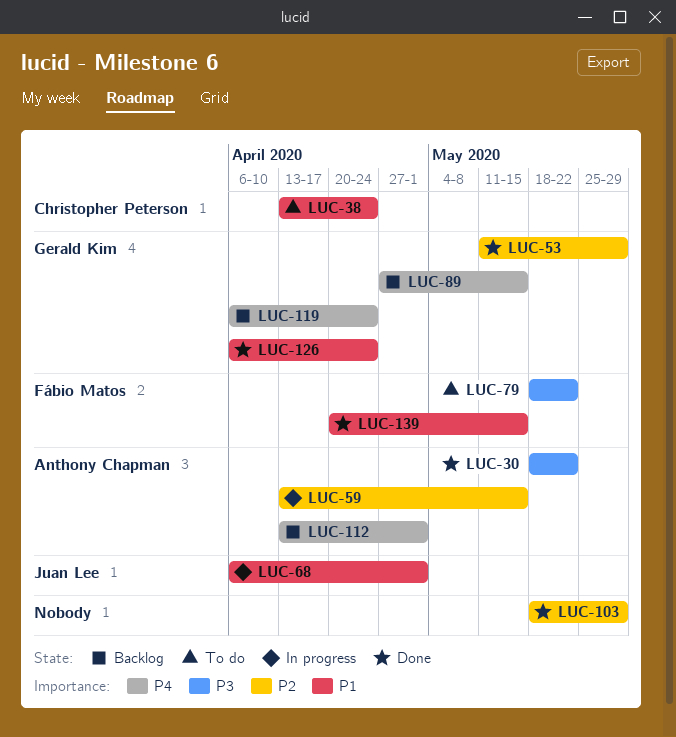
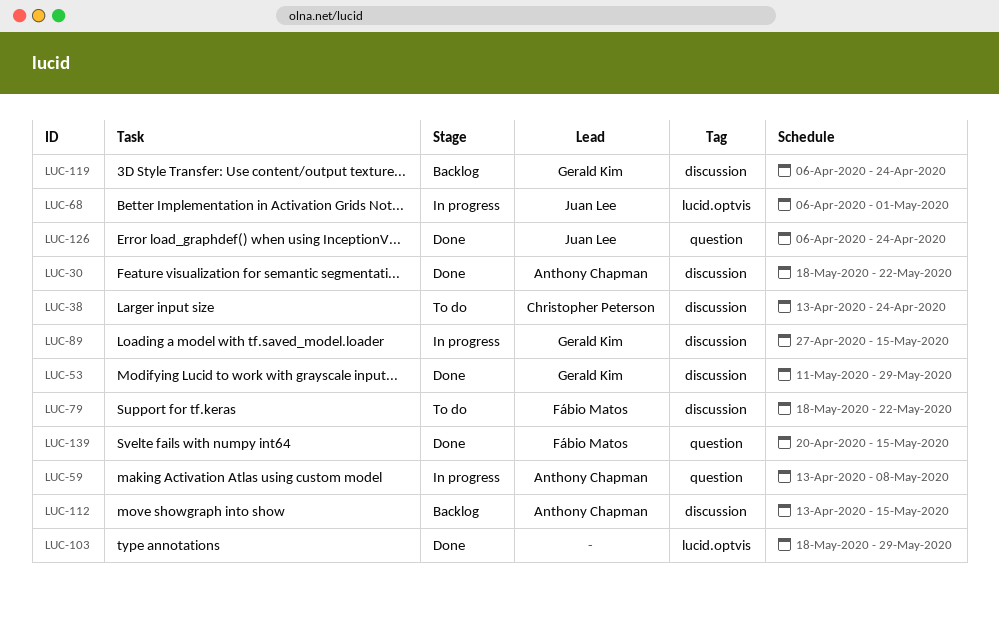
LUC-59, due: May 15 -> May 8
LUC-89, status: Backlog -> In progress
LUC-112, due: May 1 -> May 15
LUC-126, owner: Gerald Kim -> Juan Lee

